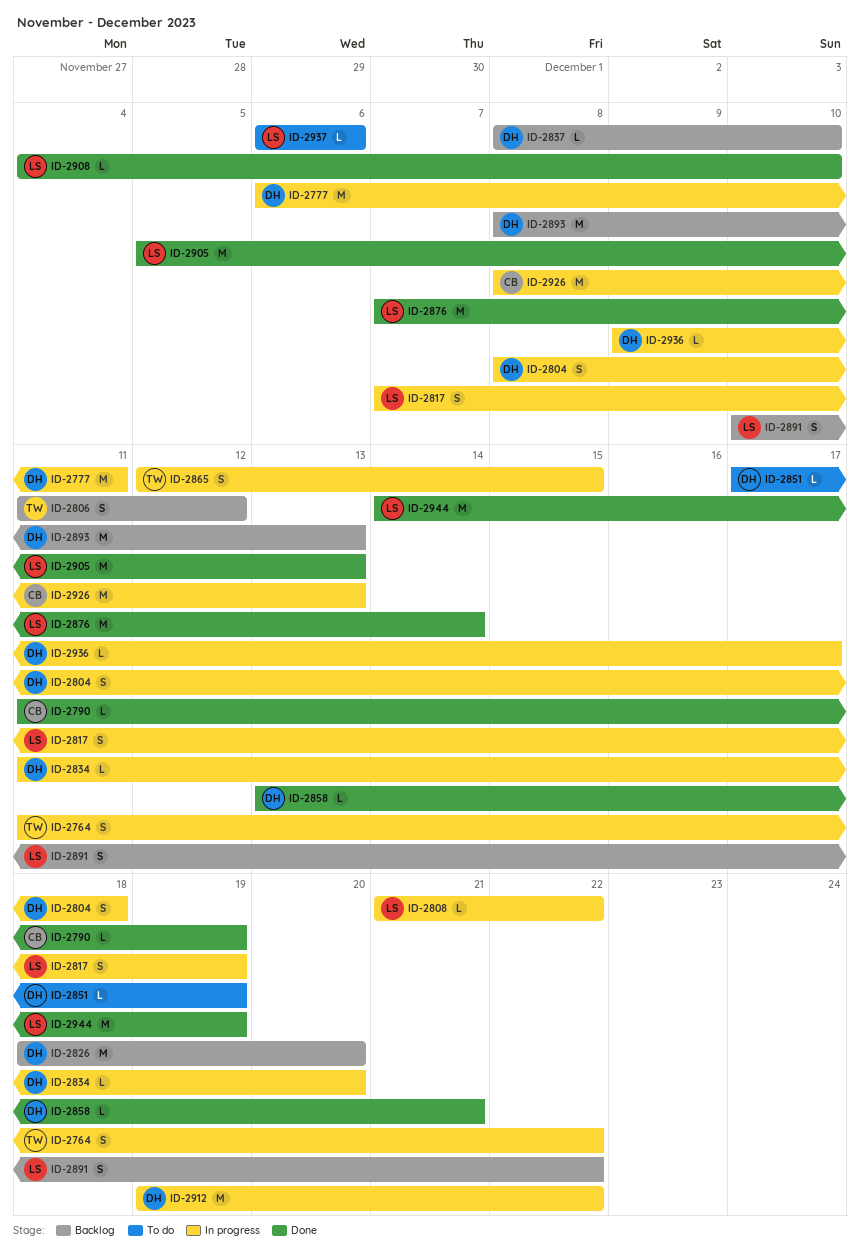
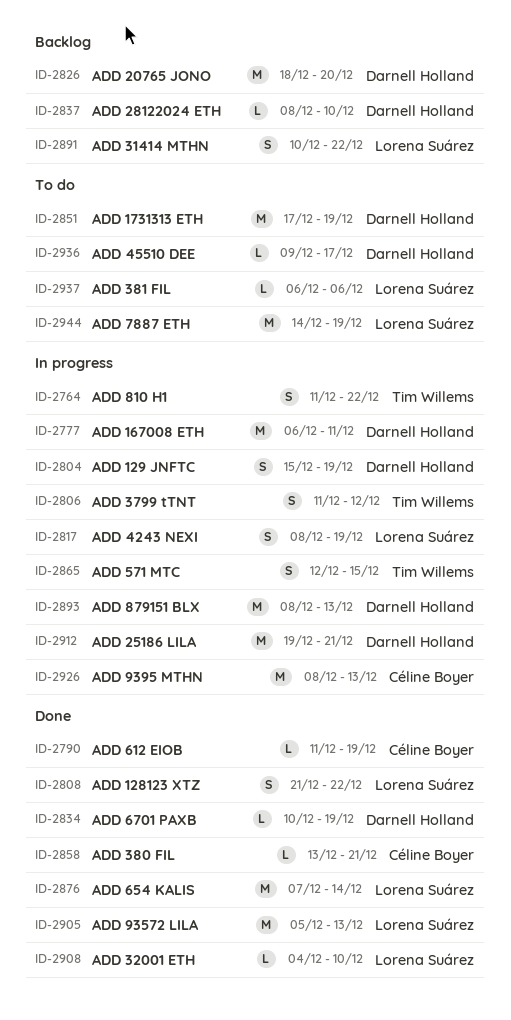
ID-2804, start: Dec 8 -> Dec 15
ID-2804, due: Dec 18 -> Dec 19
ID-2806, status: Backlog -> In progress
ID-2808, status: In progress -> Done
ID-2808, estimate: L -> S
ID-2817, start: Dec 7 -> Dec 8
ID-2834, status: In progress -> Done
ID-2834, start: Dec 11 -> Dec 10
ID-2834, due: Dec 20 -> Dec 19
ID-2851, estimate: L -> M
ID-2858, owner: Darnell Holland -> Céline Boyer
ID-2893, status: Backlog -> In progress
ID-2912, due: Dec 22 -> Dec 21
ID-2936, status: In progress -> To do
ID-2944, status: Done -> To do

